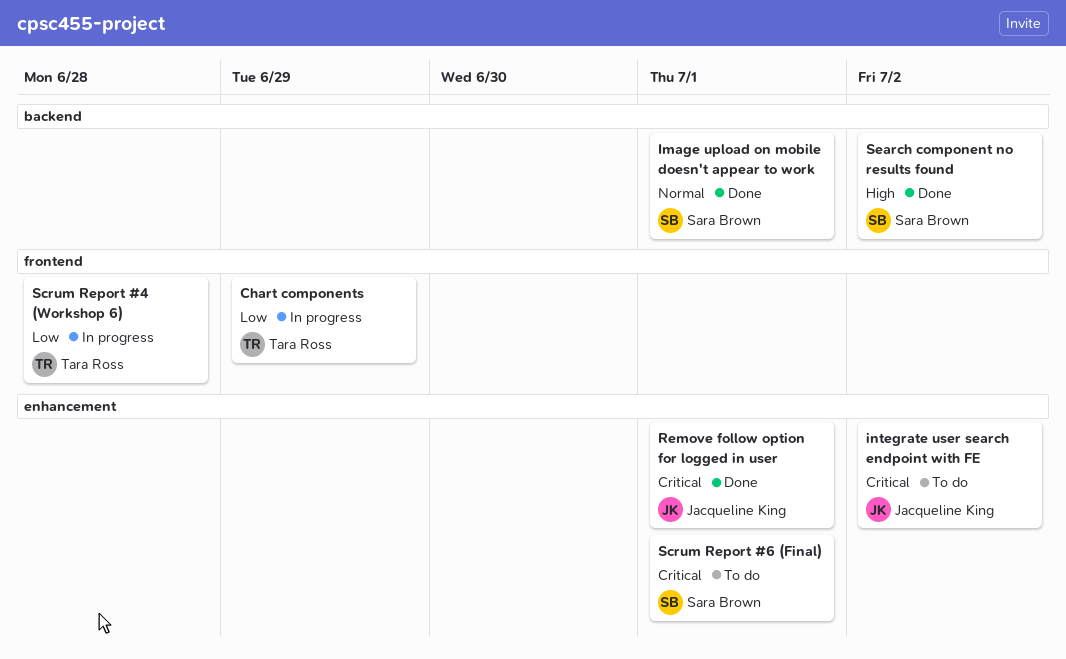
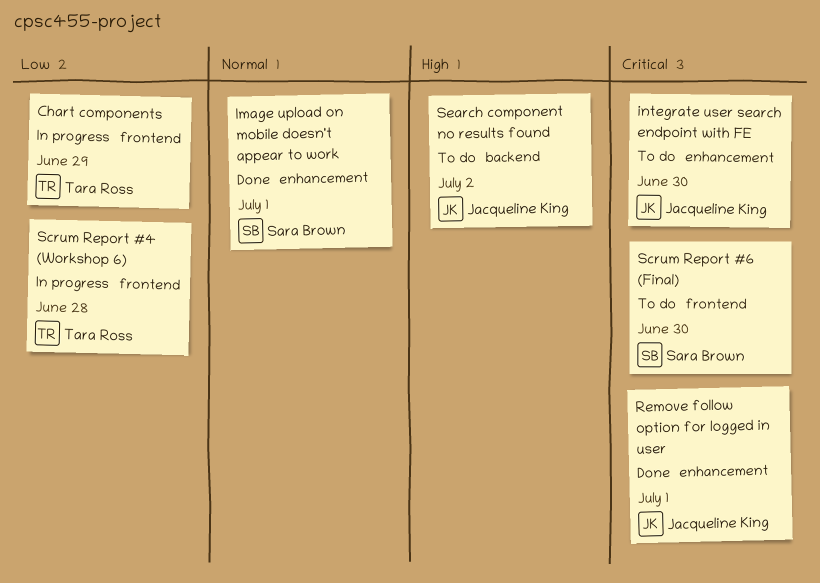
Image upload on mobile doesn't appear to work, label: backend -> enhancement
integrate user search endpoint with FE, due: Jul 2 -> Jun 30
Scrum Report #6 (Final), label: enhancement -> frontend
Scrum Report #6 (Final), due: Jul 1 -> Jun 30
Search component no results found, status: Done -> To do
Search component no results found, owner: Sara Brown -> Jacqueline King

